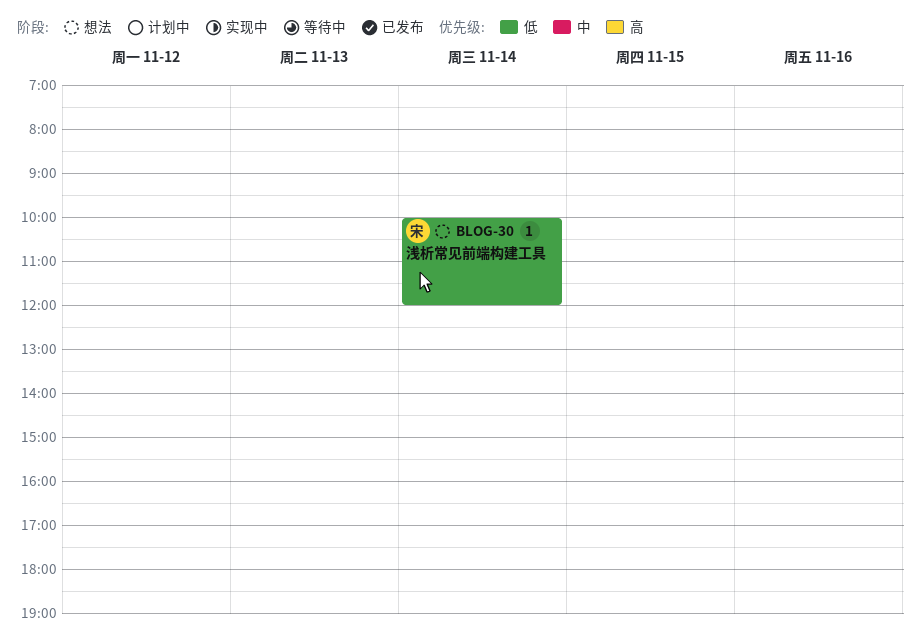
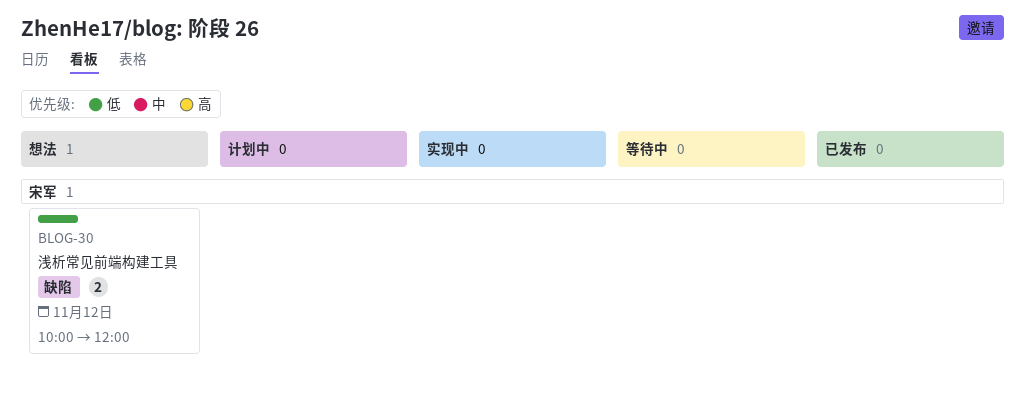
BLOG-30, estimate: 1 -> 2
BLOG-30, day: Nov 14 -> Nov 12

